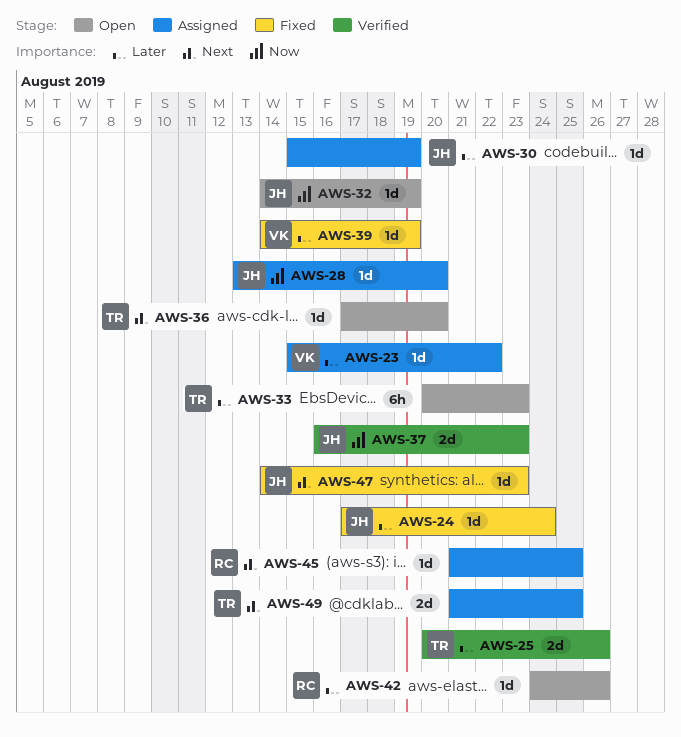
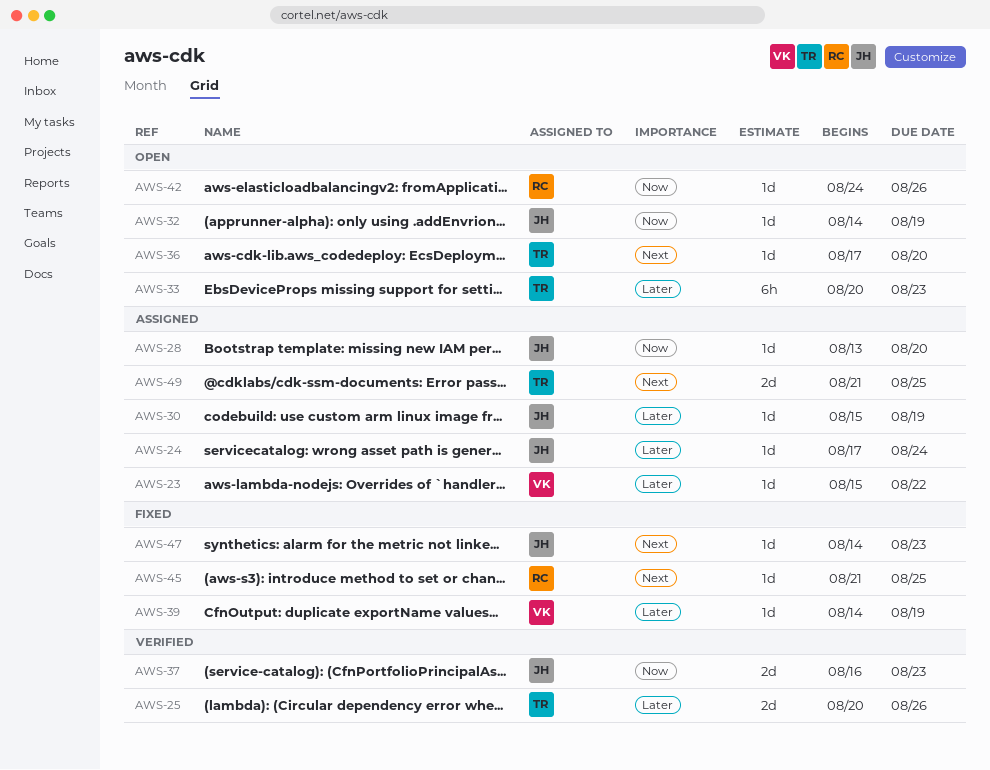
AWS-24, status: Fixed -> Assigned
AWS-42, priority: Later -> Now
AWS-45, status: Assigned -> Fixed

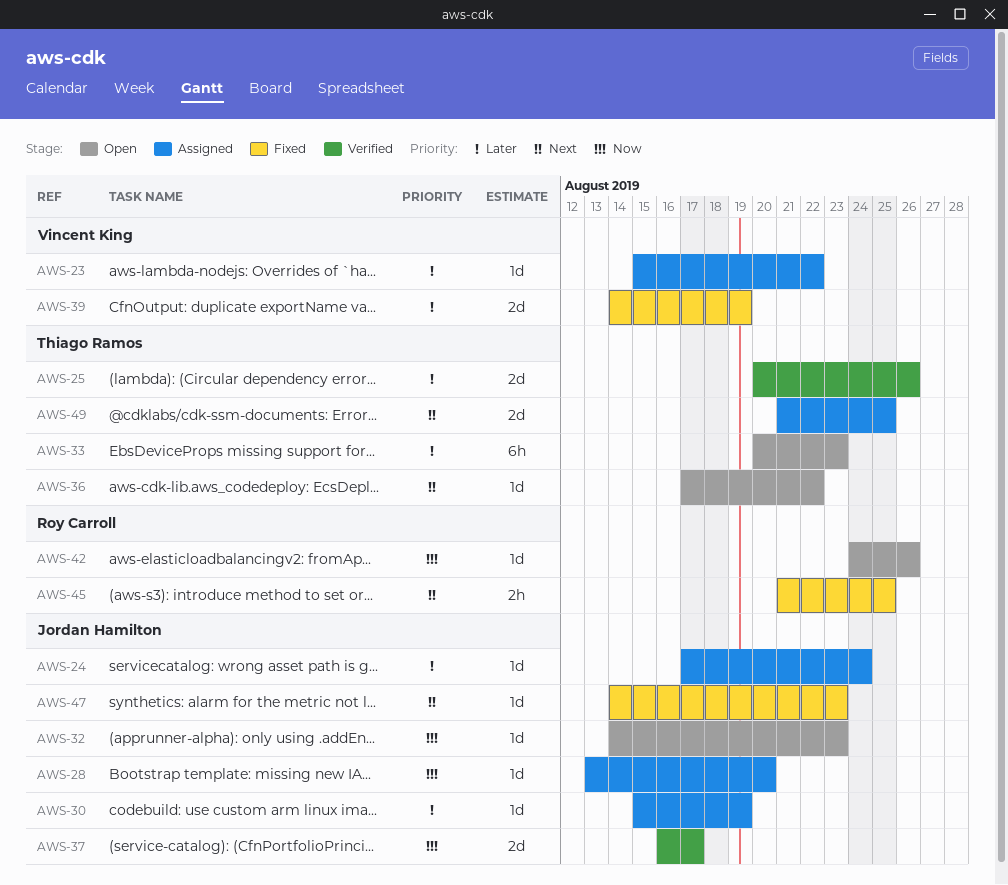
AWS-32, due: Aug 19 -> Aug 23
AWS-36, due: Aug 20 -> Aug 22
AWS-37, due: Aug 23 -> Aug 17
AWS-39, estimate: 1d -> 2d
AWS-45, estimate: 1d -> 2h

